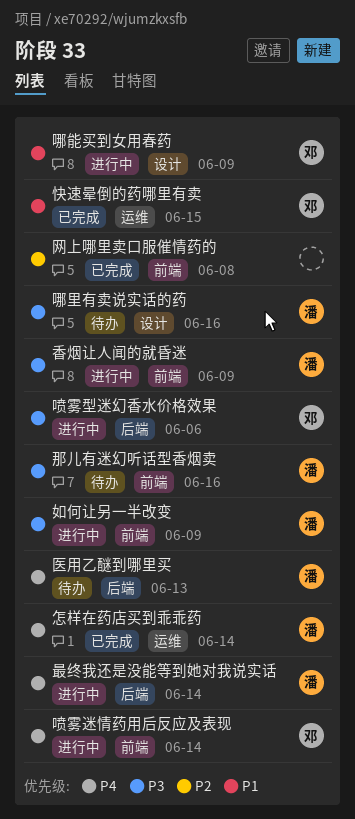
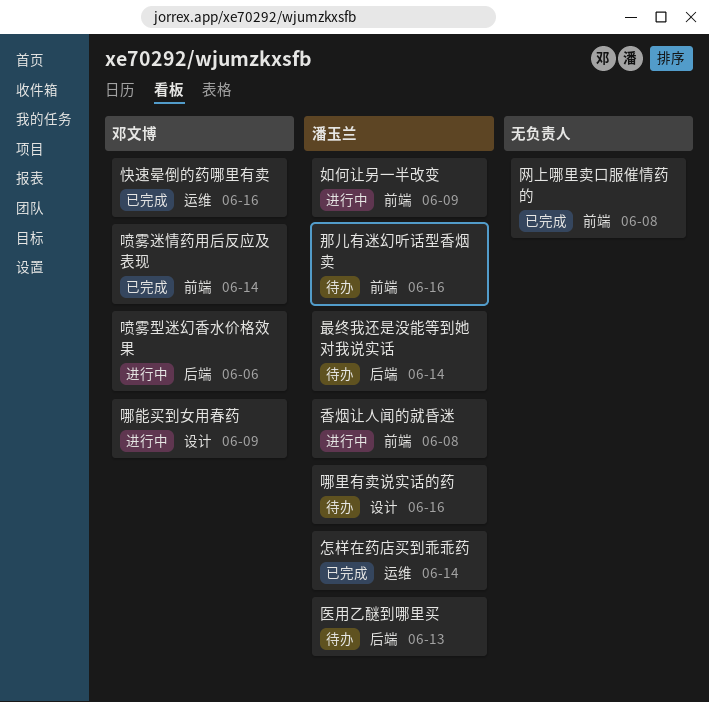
喷雾迷情药用后反应及表现, status: 进行中 -> 已完成
快速晕倒的药哪里有卖, due: Jun 15 -> Jun 16
最终我还是没能等到她对我说实话, status: 进行中 -> 待办
香烟让人闻的就昏迷, due: Jun 9 -> Jun 8

